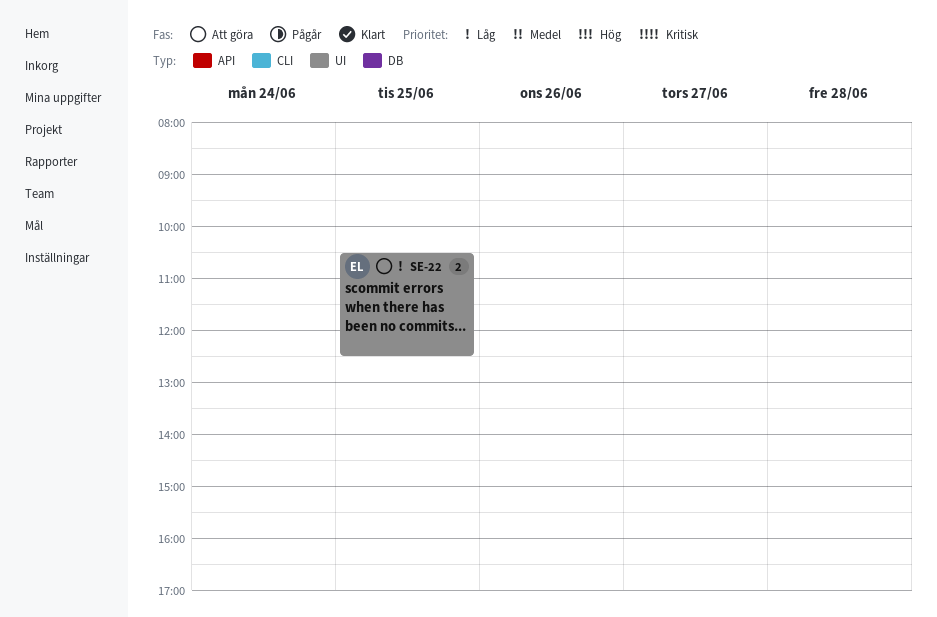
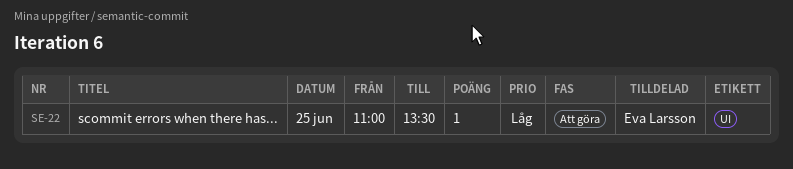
SE-22, estimate: 2 -> 1
SE-22, begins: 10:30 -> 11:00
SE-22, ends: 12:30 -> 13:30

